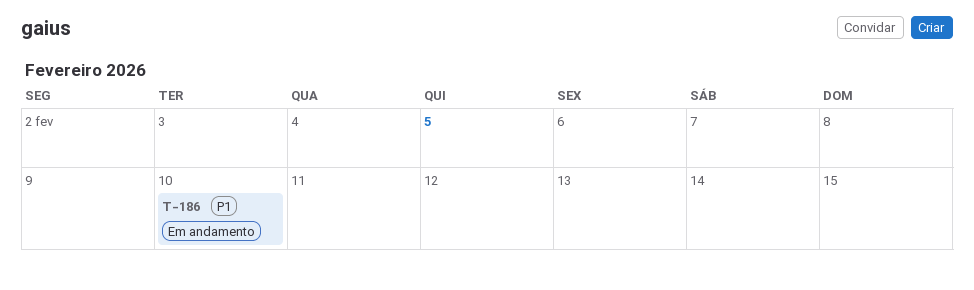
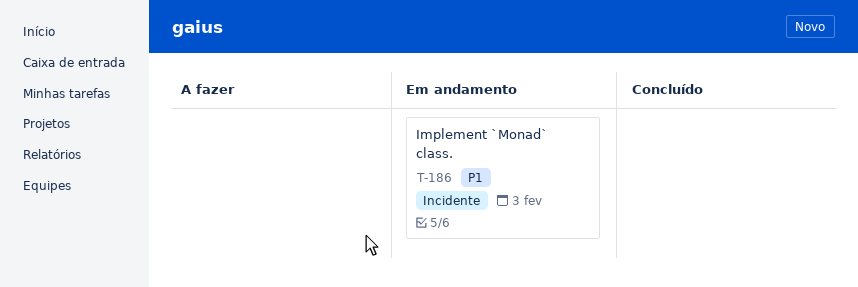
T-186, due: Feb 10 -> Feb 3

